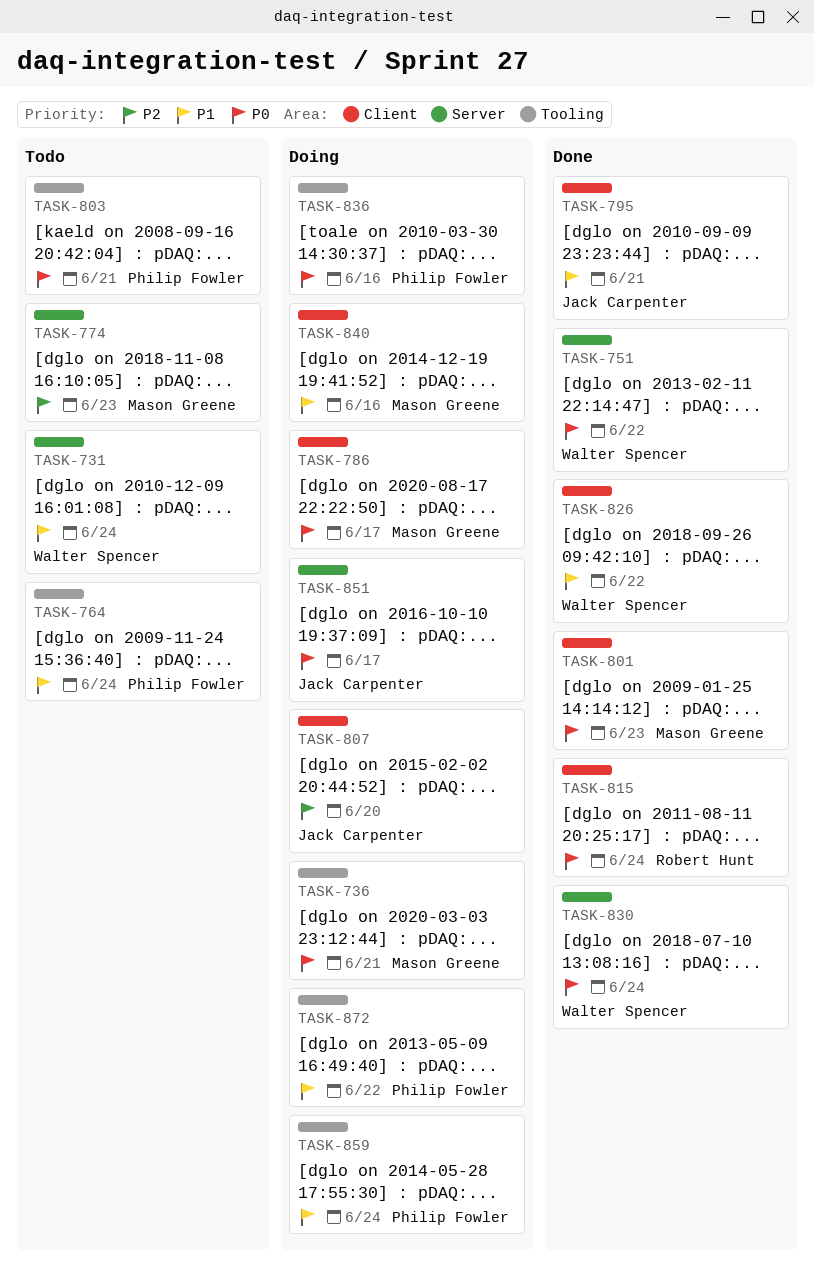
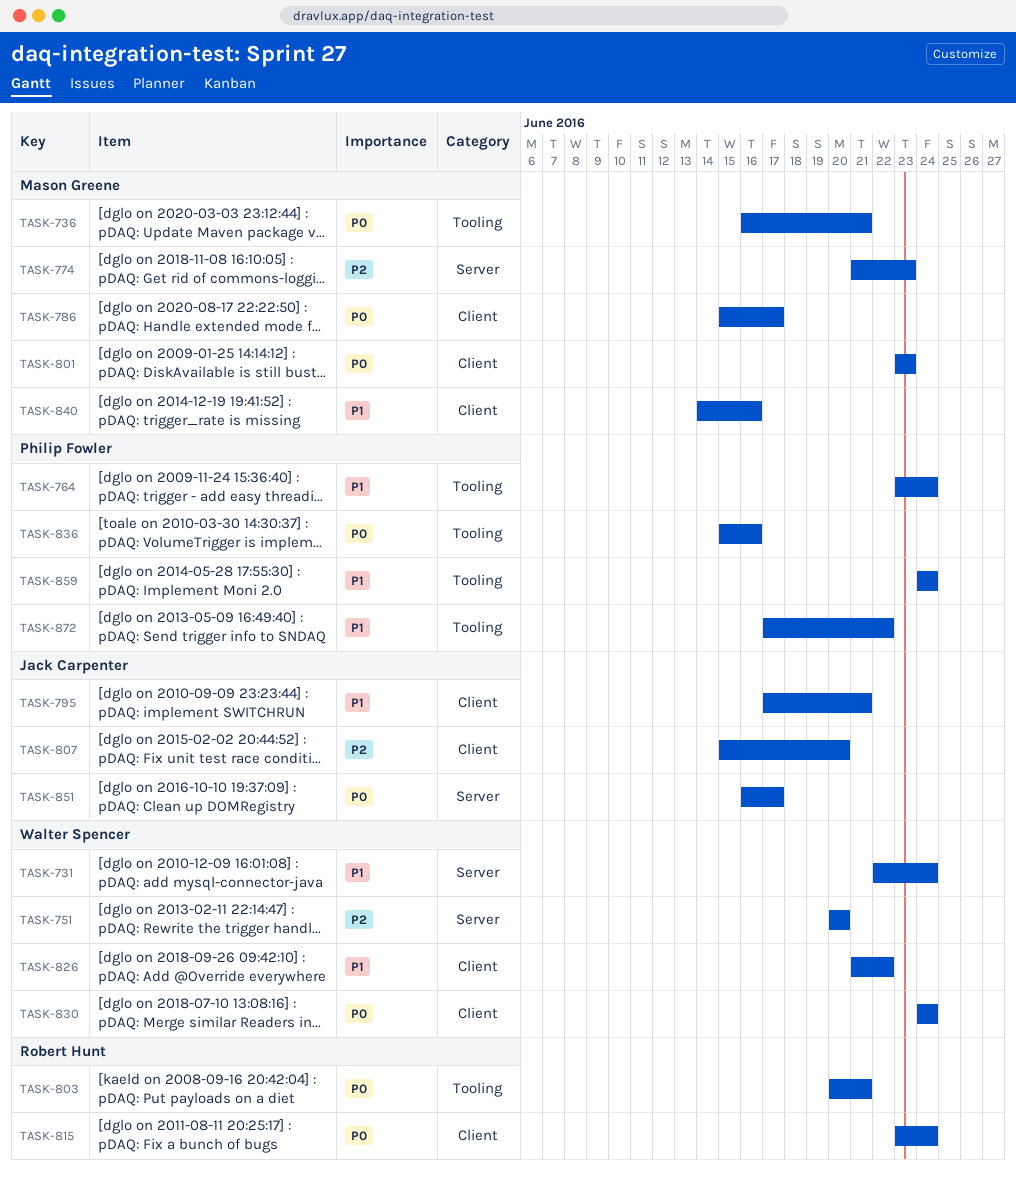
TASK-751, priority: P0 -> P2
TASK-751, due: Jun 22 -> Jun 20
TASK-803, owner: Philip Fowler -> Robert Hunt
TASK-830, label: Server -> Client

